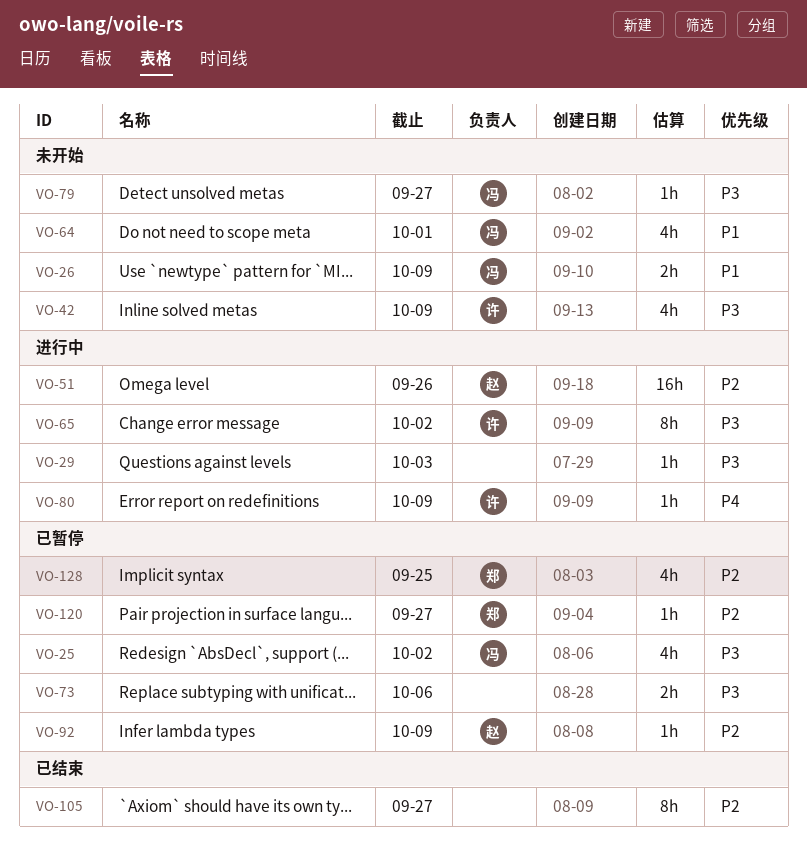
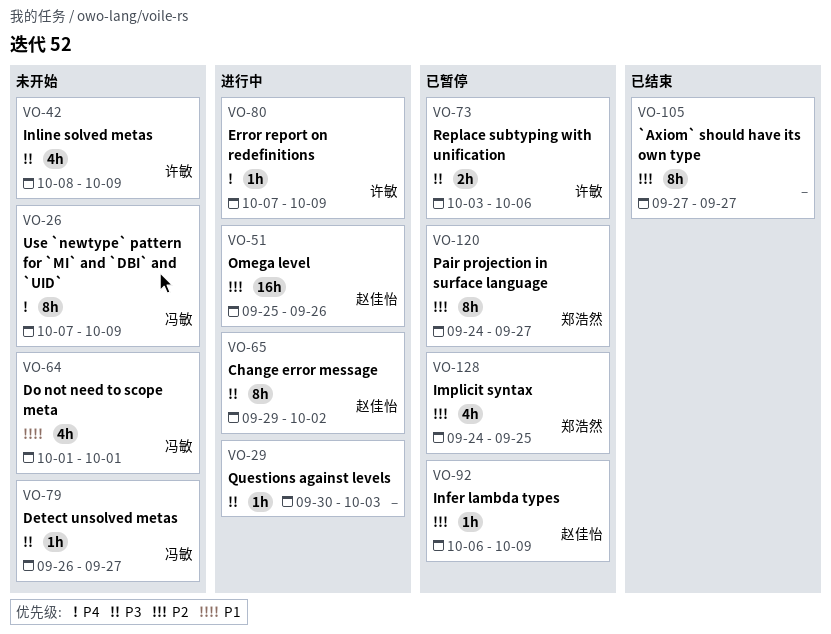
VO-25: present -> none
VO-26, priority: P1 -> P4
VO-26, estimate: 2h -> 8h
VO-65, owner: 许敏 -> 赵佳怡
VO-73, owner: none -> 许敏
VO-120, estimate: 1h -> 8h

